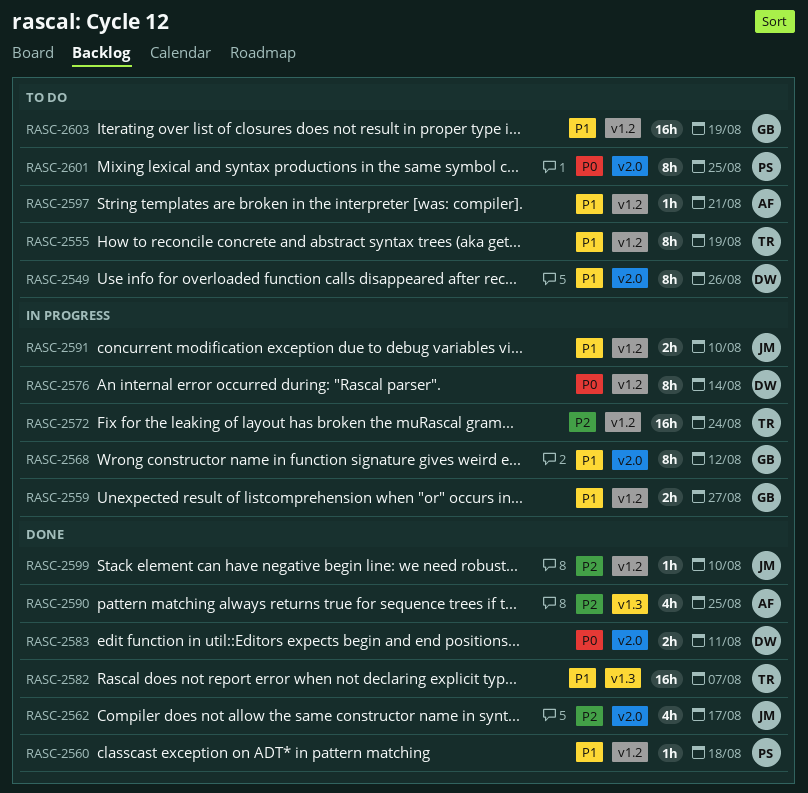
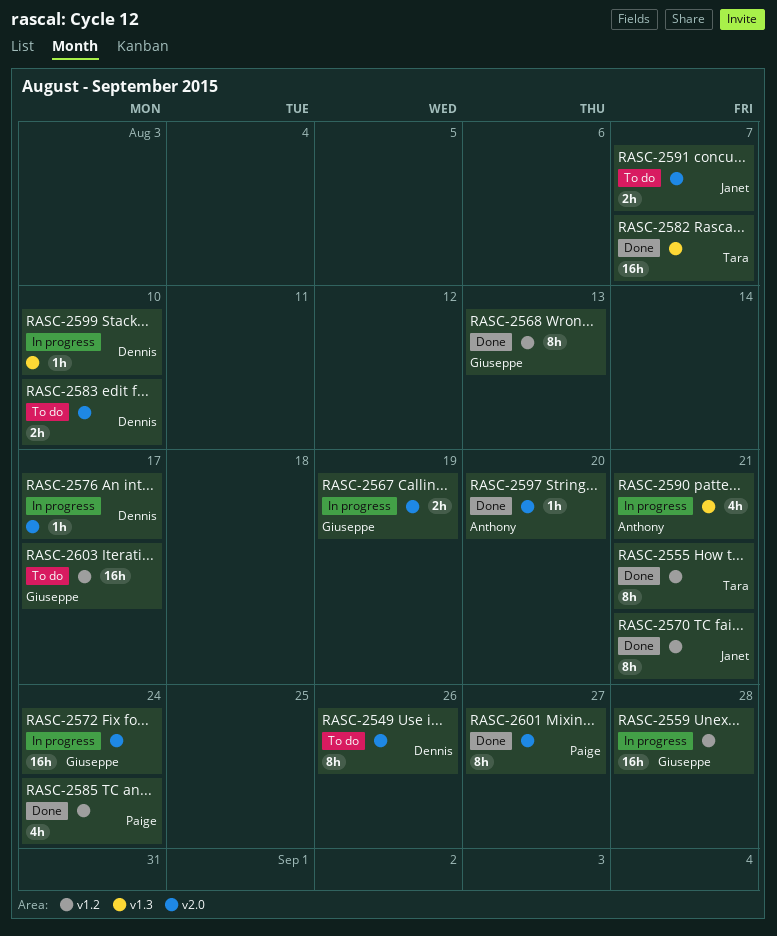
RASC-2555, status: To do -> Done
RASC-2555, due: Aug 19 -> Aug 21
RASC-2559, estimate: 2h -> 16h
RASC-2559, due: Aug 27 -> Aug 28
RASC-2560: present -> none
RASC-2562: present -> none
RASC-2567: none -> present
RASC-2568, status: In progress -> Done
RASC-2568, label: v2.0 -> v1.2
RASC-2568, due: Aug 12 -> Aug 13
RASC-2570: none -> present
RASC-2572, owner: Tara -> Giuseppe
RASC-2572, label: v1.2 -> v2.0
RASC-2576, label: v1.2 -> v2.0
RASC-2576, estimate: 8h -> 1h
RASC-2576, due: Aug 14 -> Aug 17
RASC-2583, status: Done -> To do
RASC-2583, due: Aug 11 -> Aug 10
RASC-2585: none -> present
RASC-2590, status: Done -> In progress
RASC-2590, due: Aug 25 -> Aug 21
RASC-2591, status: In progress -> To do
RASC-2591, label: v1.2 -> v2.0
RASC-2591, due: Aug 10 -> Aug 7
RASC-2597, status: To do -> Done
RASC-2597, label: v1.2 -> v2.0
RASC-2597, due: Aug 21 -> Aug 20
RASC-2599, status: Done -> In progress
RASC-2599, owner: Janet -> Dennis
RASC-2599, label: v1.2 -> v1.3
RASC-2601, status: To do -> Done
RASC-2601, due: Aug 25 -> Aug 27
RASC-2603, due: Aug 19 -> Aug 17

